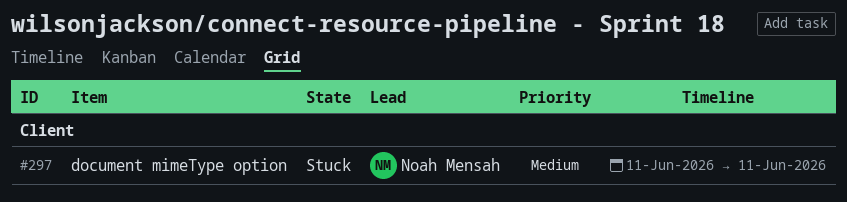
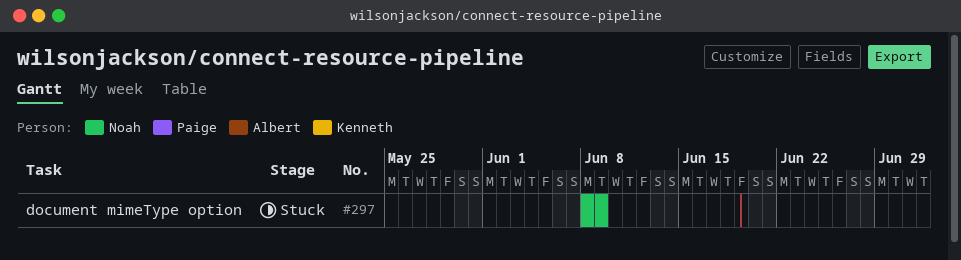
#297, start: Jun 11 -> Jun 8
#297, due: Jun 11 -> Jun 9

